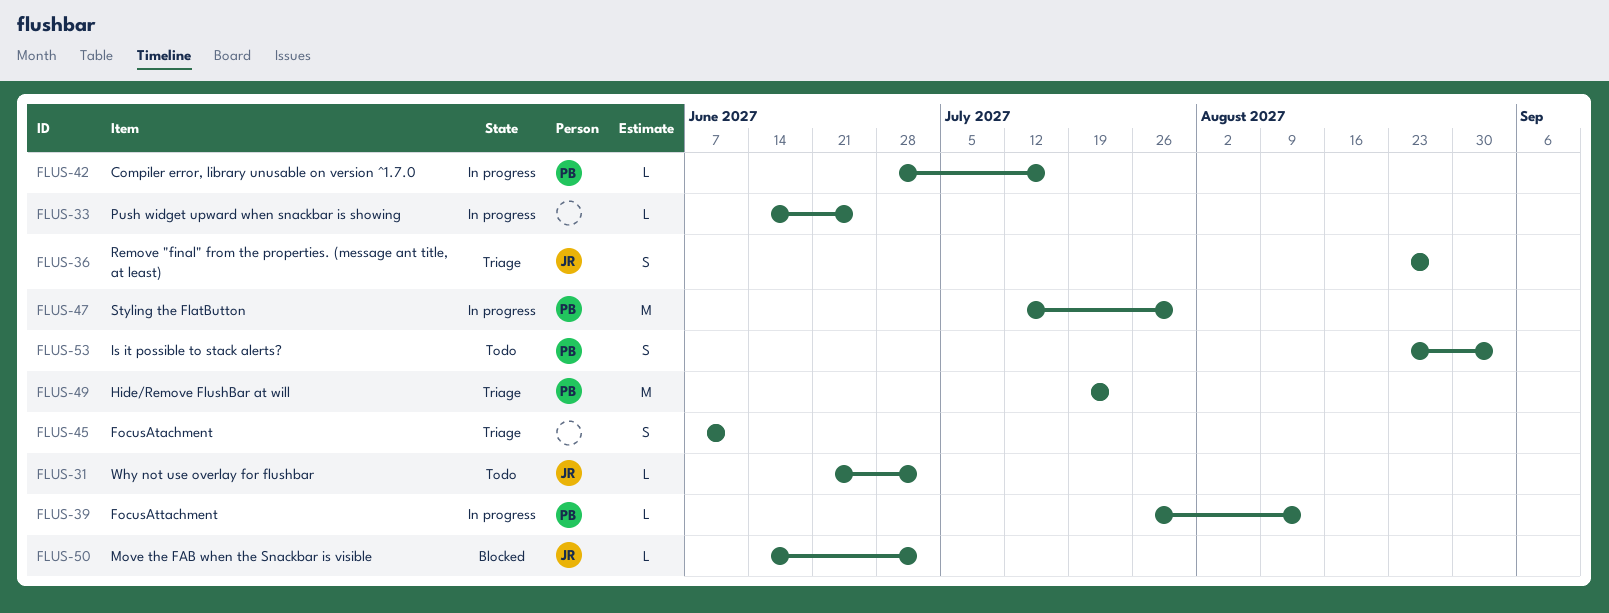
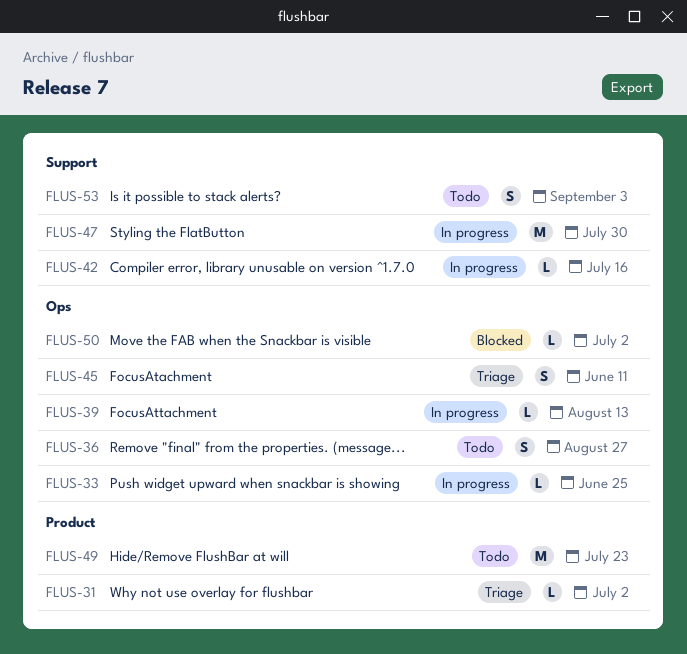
FLUS-31, status: Todo -> Triage
FLUS-36, status: Triage -> Todo
FLUS-49, status: Triage -> Todo

